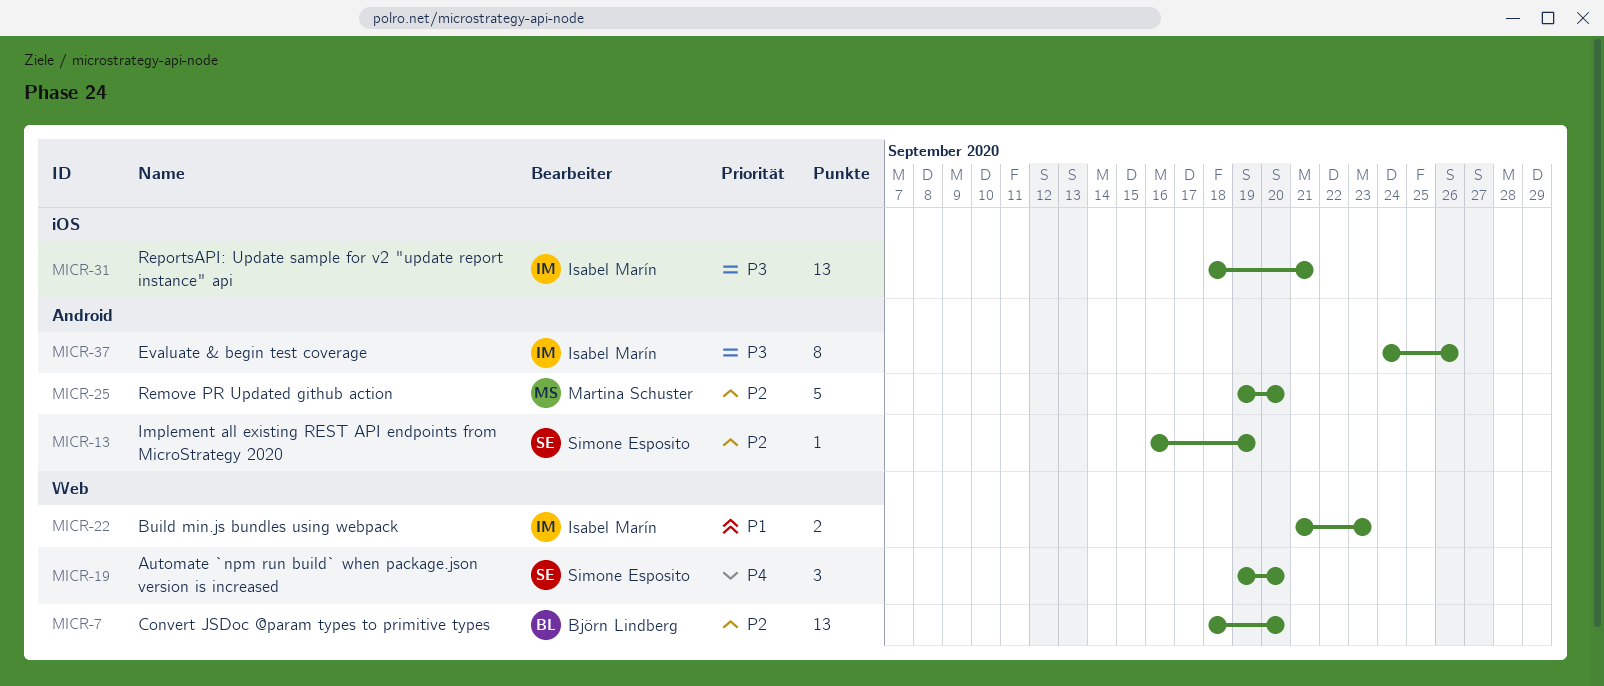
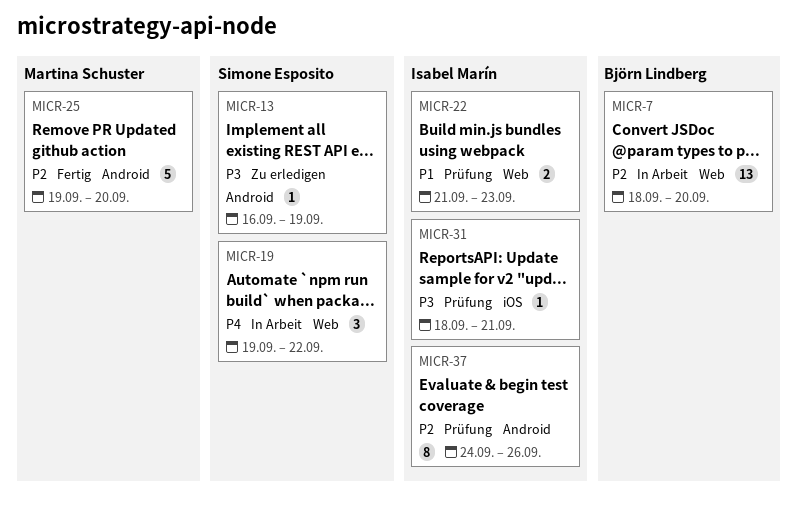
MICR-13, priority: P2 -> P3
MICR-19, due: Sep 20 -> Sep 22
MICR-31, estimate: 13 -> 1
MICR-37, priority: P3 -> P2

